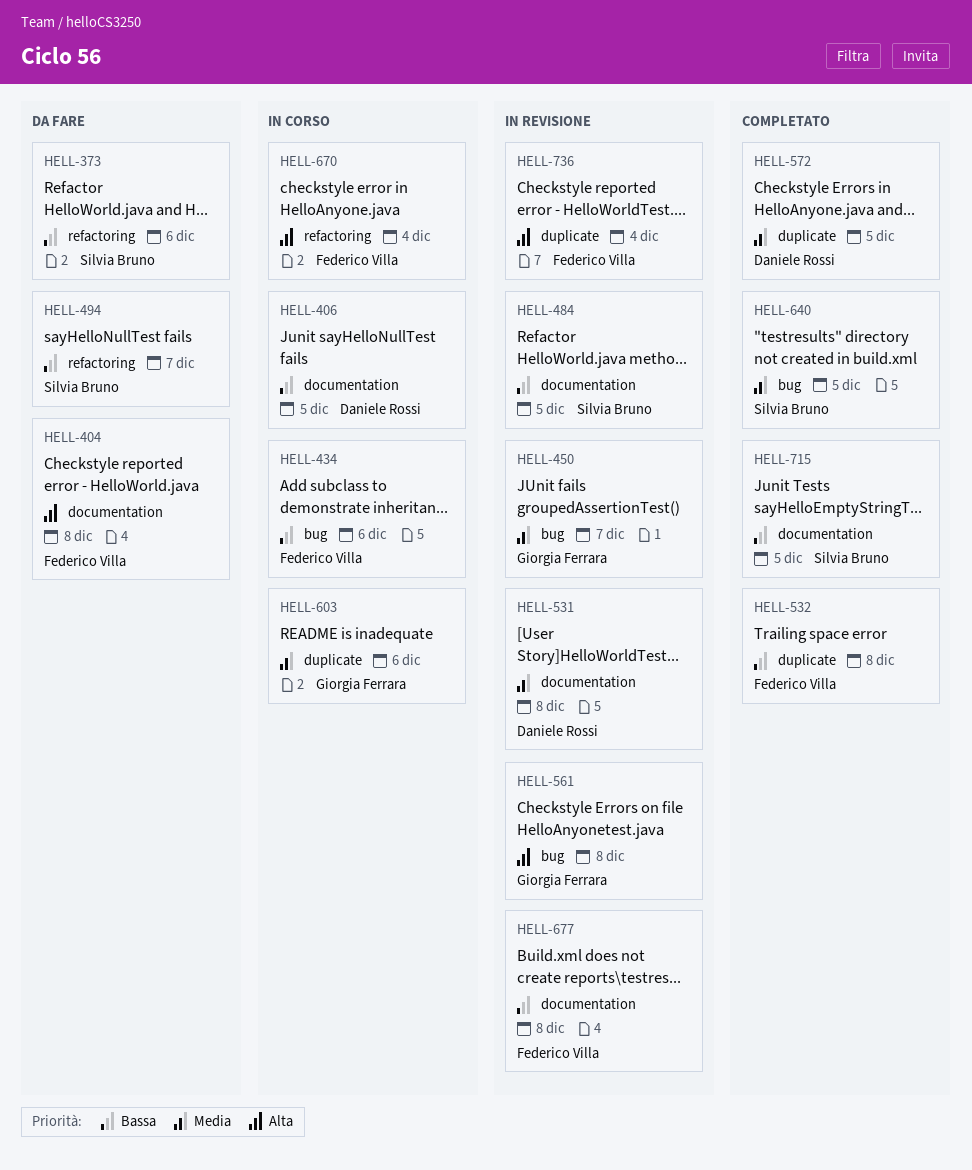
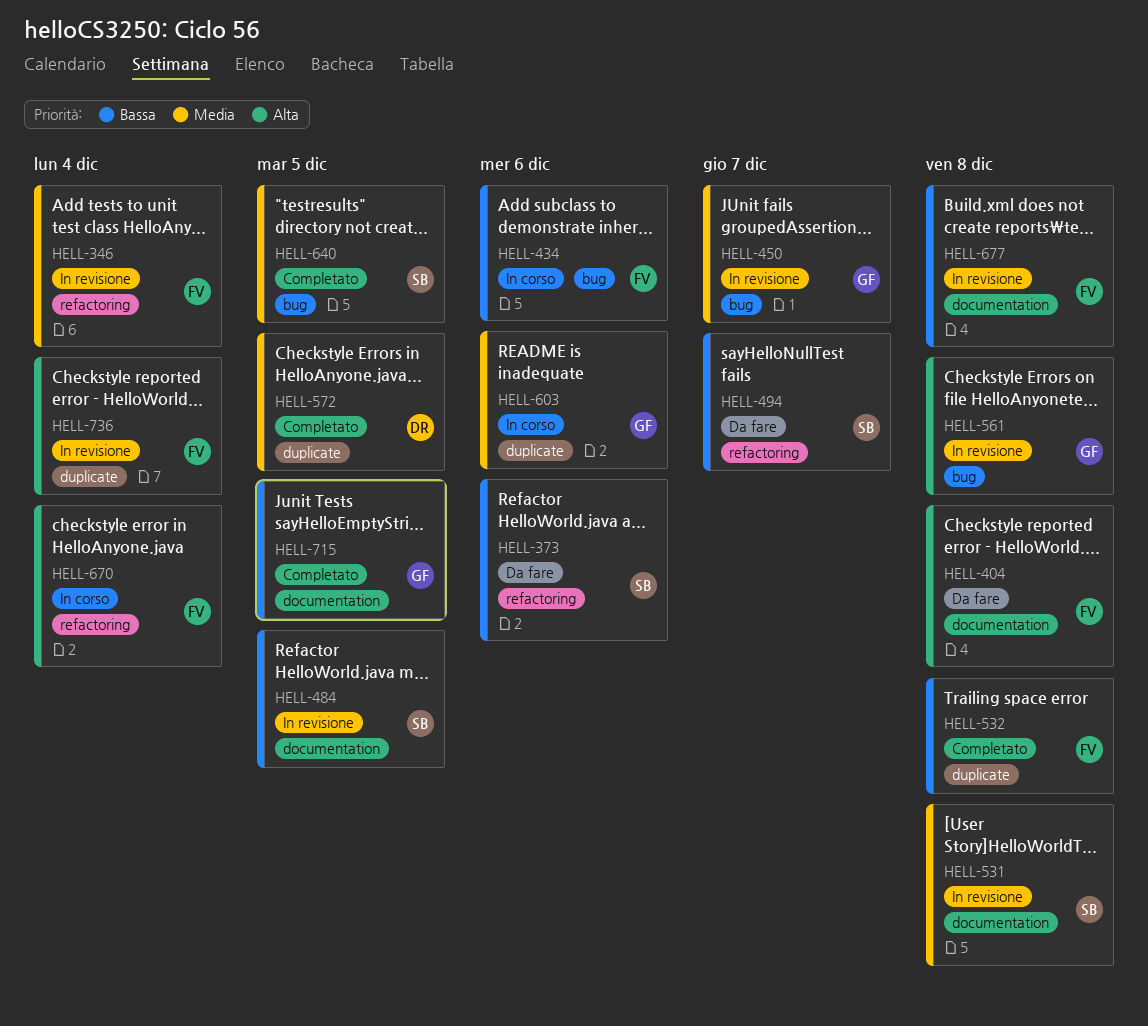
HELL-346: none -> present
HELL-406: present -> none
HELL-531, owner: Daniele Rossi -> Silvia Bruno
HELL-715, owner: Silvia Bruno -> Giorgia Ferrara

